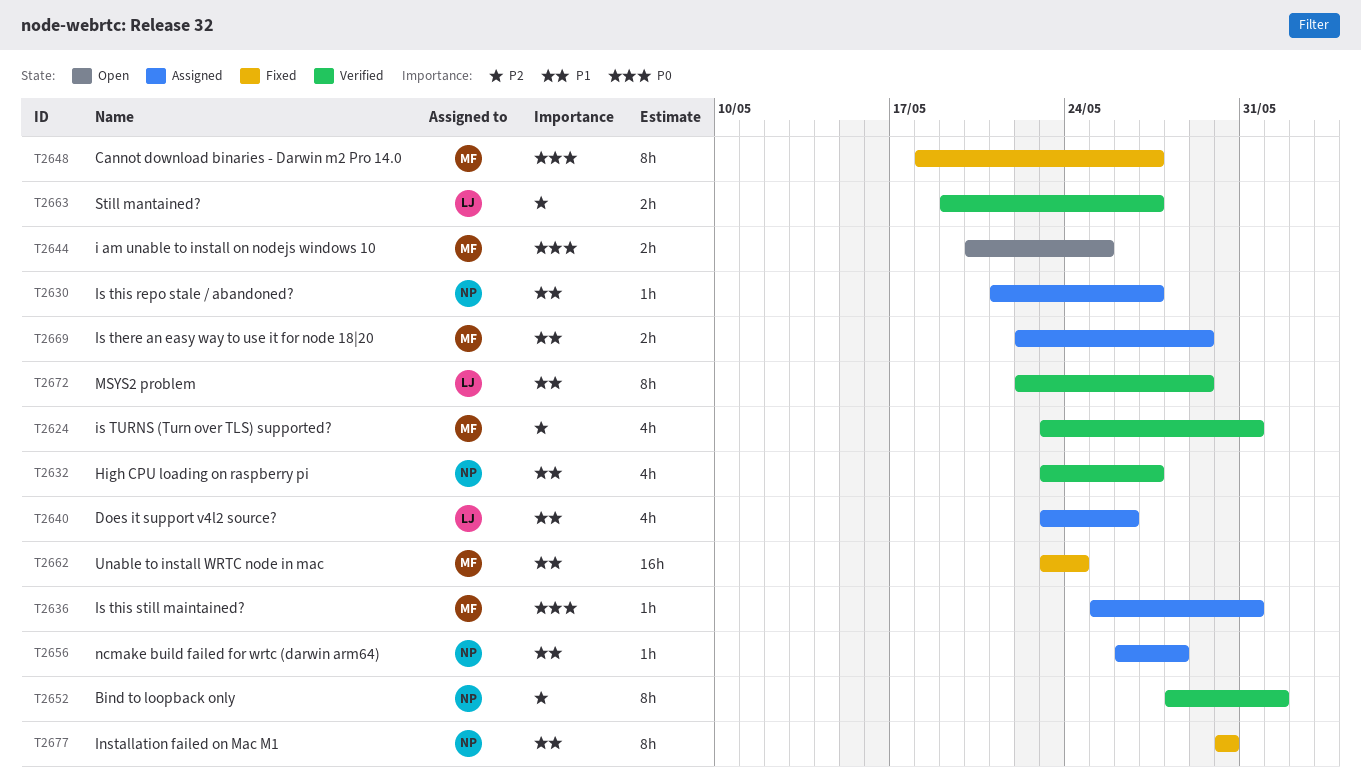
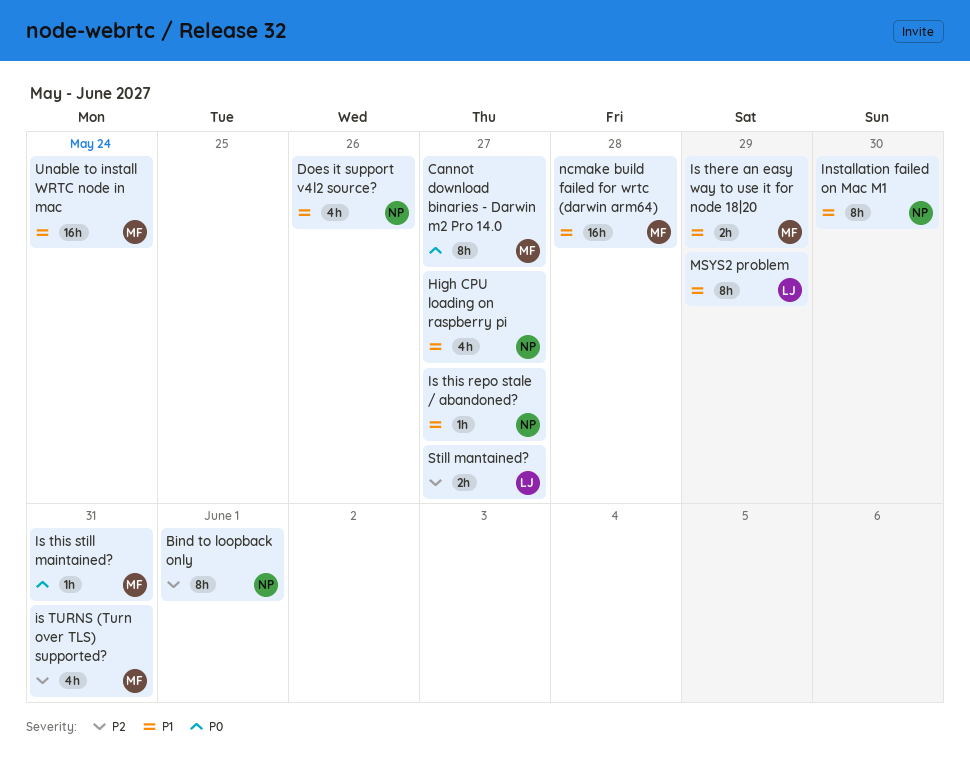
Does it support v4l2 source?, owner: LJ -> NP
i am unable to install on nodejs windows 10: present -> none
ncmake build failed for wrtc (darwin arm64), owner: NP -> MF
ncmake build failed for wrtc (darwin arm64), estimate: 1h -> 16h

